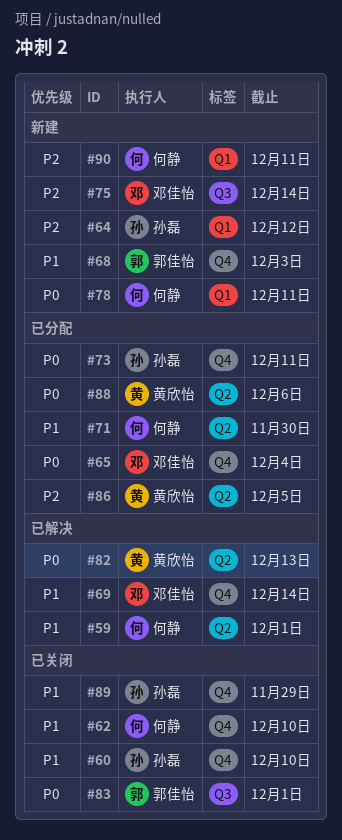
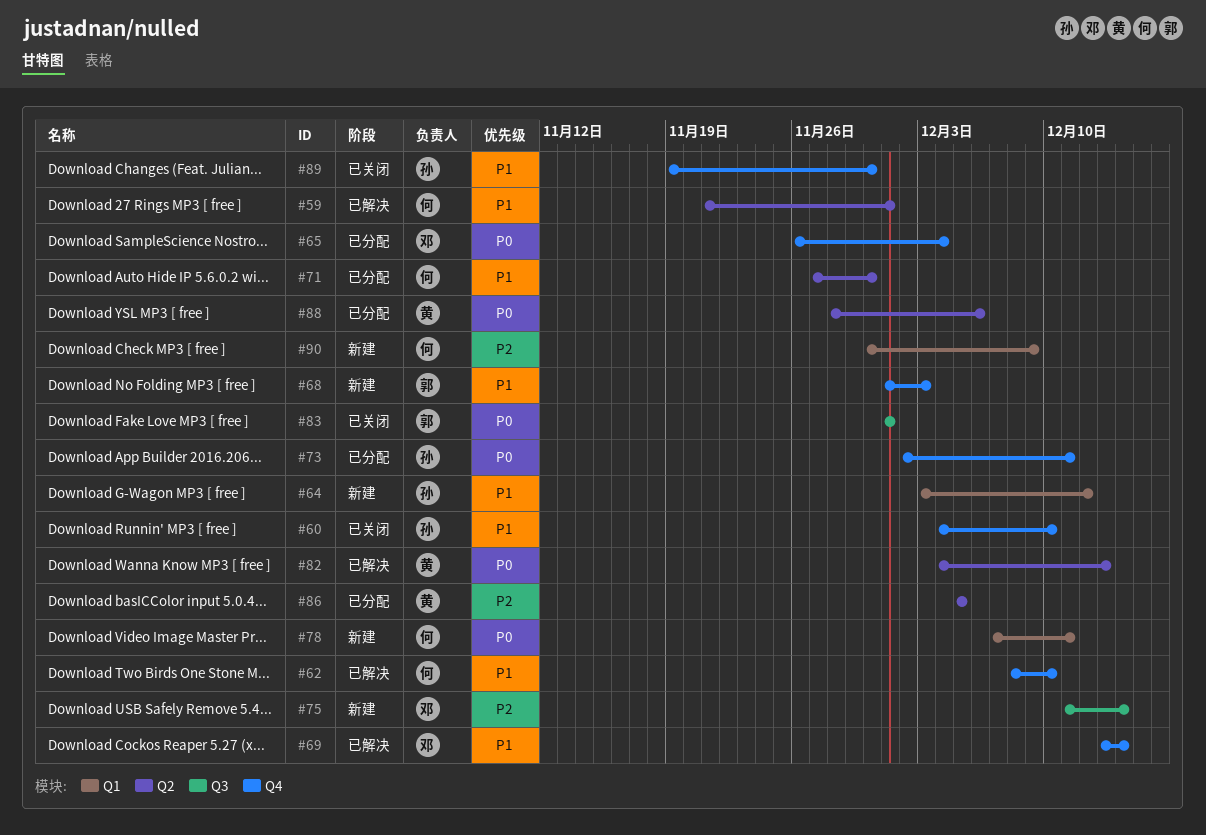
#62, status: 已关闭 -> 已解决
#64, priority: P2 -> P1
#89, due: Nov 29 -> Nov 30
#90, due: Dec 11 -> Dec 9

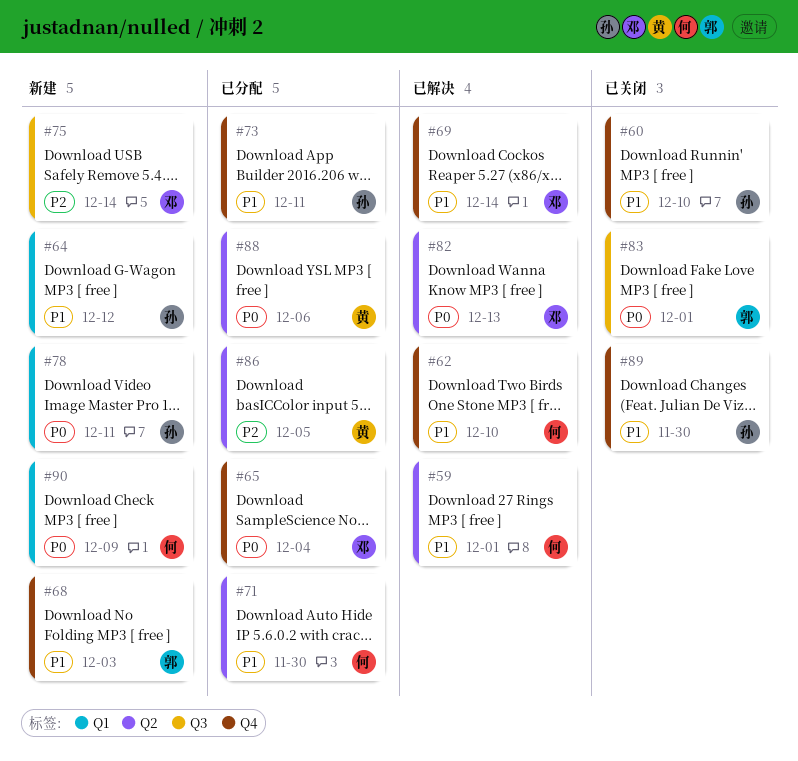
#73, priority: P0 -> P1
#78, owner: 何 -> 孙
#82, owner: 黄 -> 邓
#90, priority: P2 -> P0

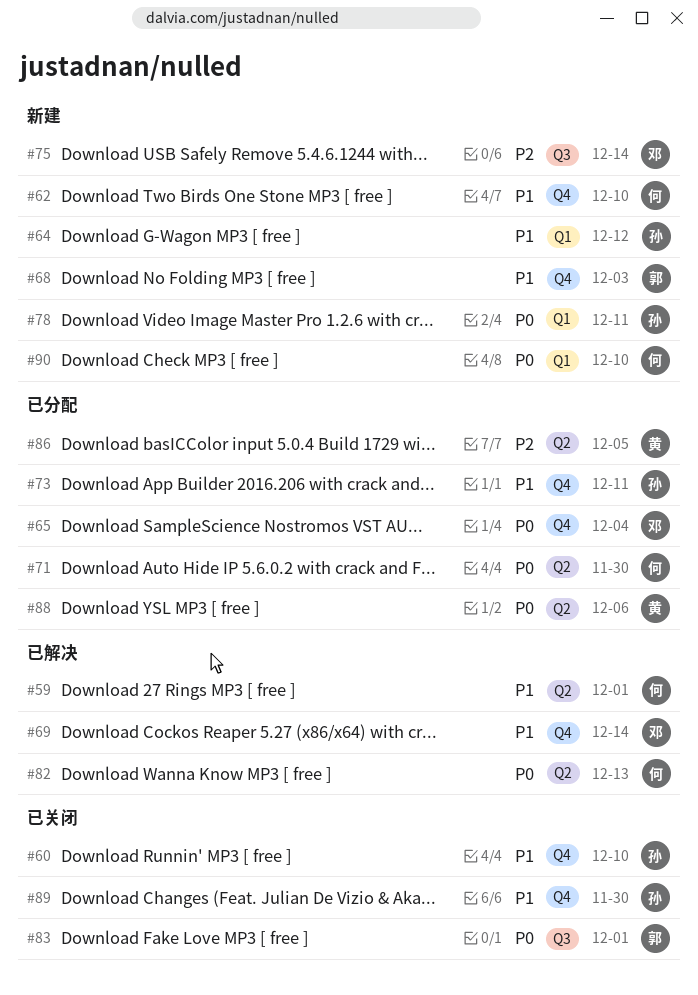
#62, status: 已解决 -> 新建
#71, priority: P1 -> P0
#82, owner: 邓 -> 何
#90, due: Dec 9 -> Dec 10

